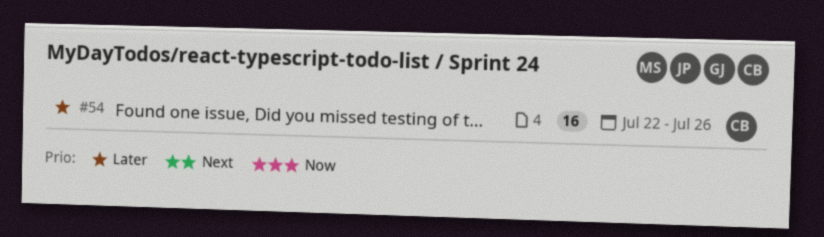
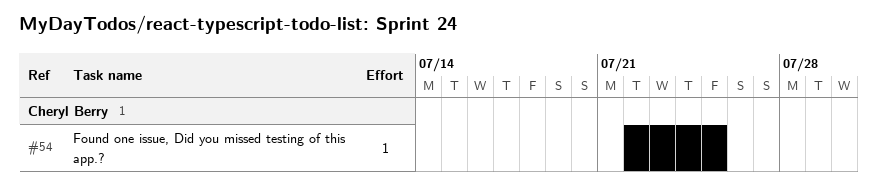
#54, estimate: 16 -> 1
#54, due: Jul 26 -> Jul 25

